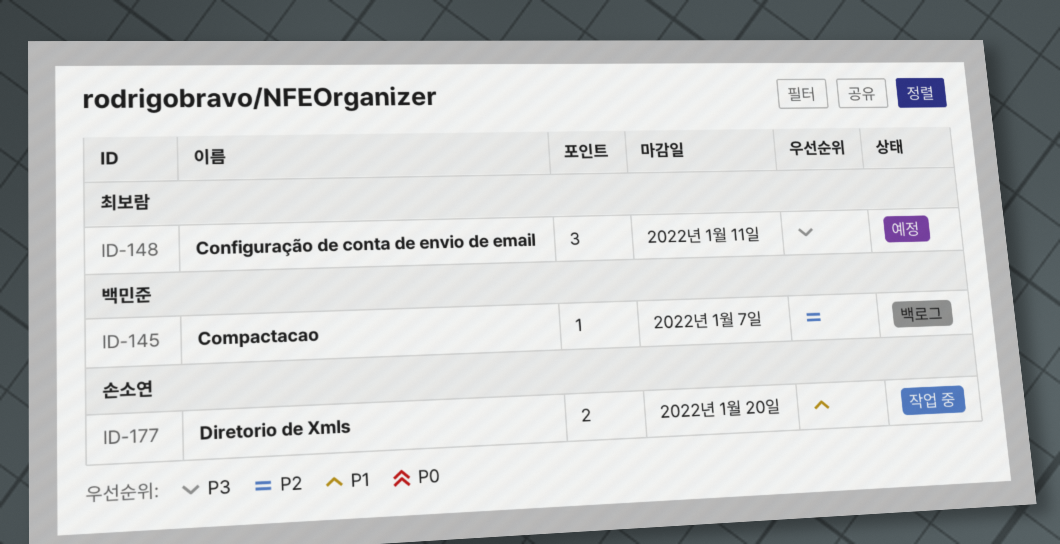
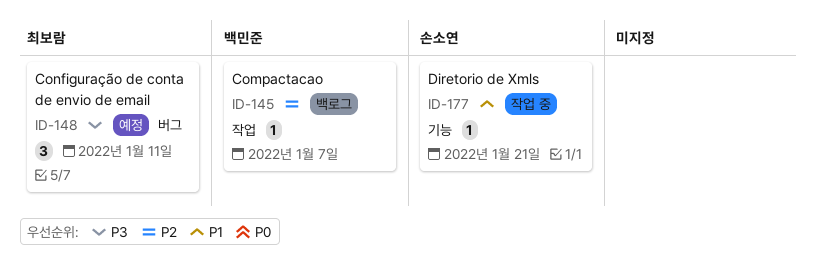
ID-177, estimate: 2 -> 1
ID-177, due: Jan 20 -> Jan 21

